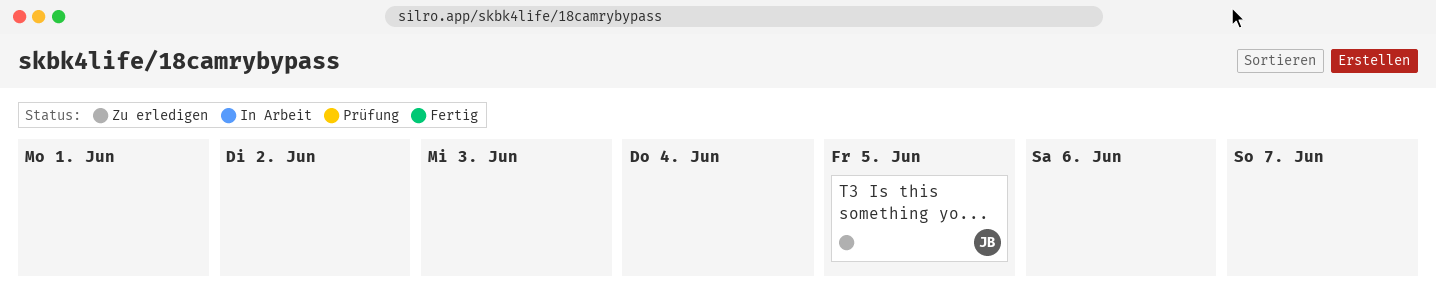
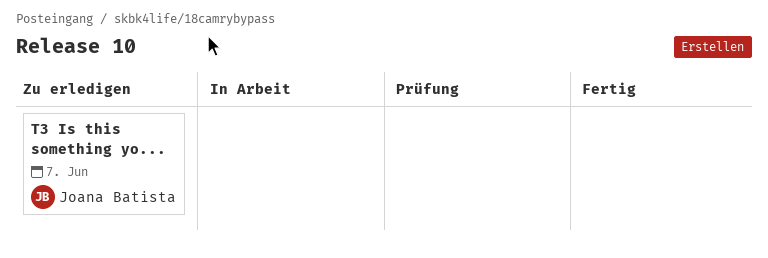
T3, due: Jun 5 -> Jun 7

